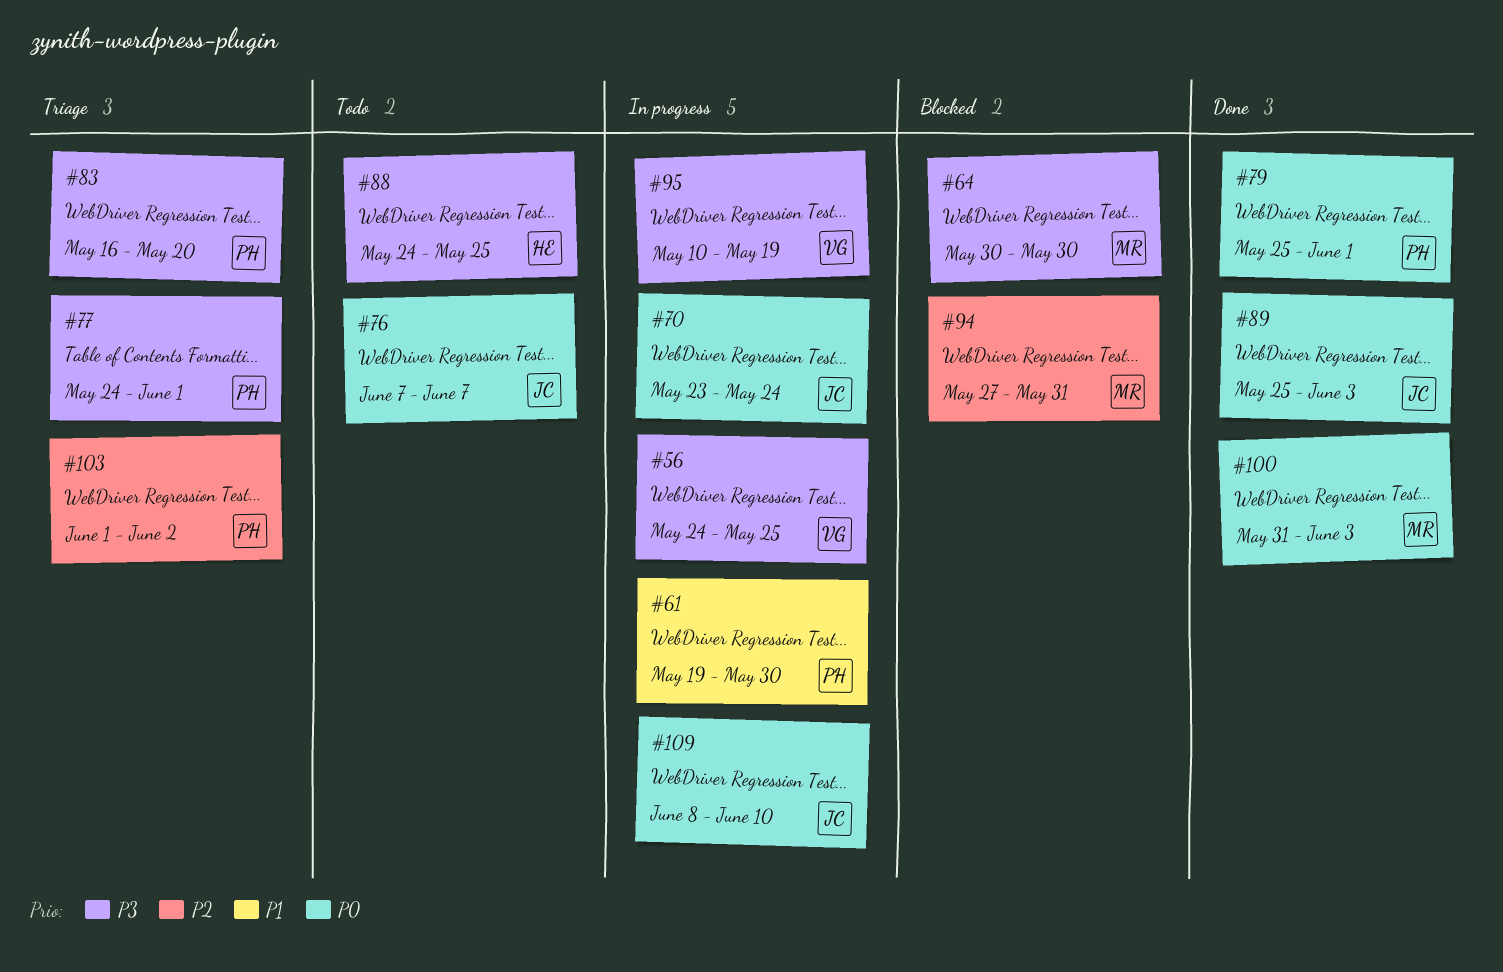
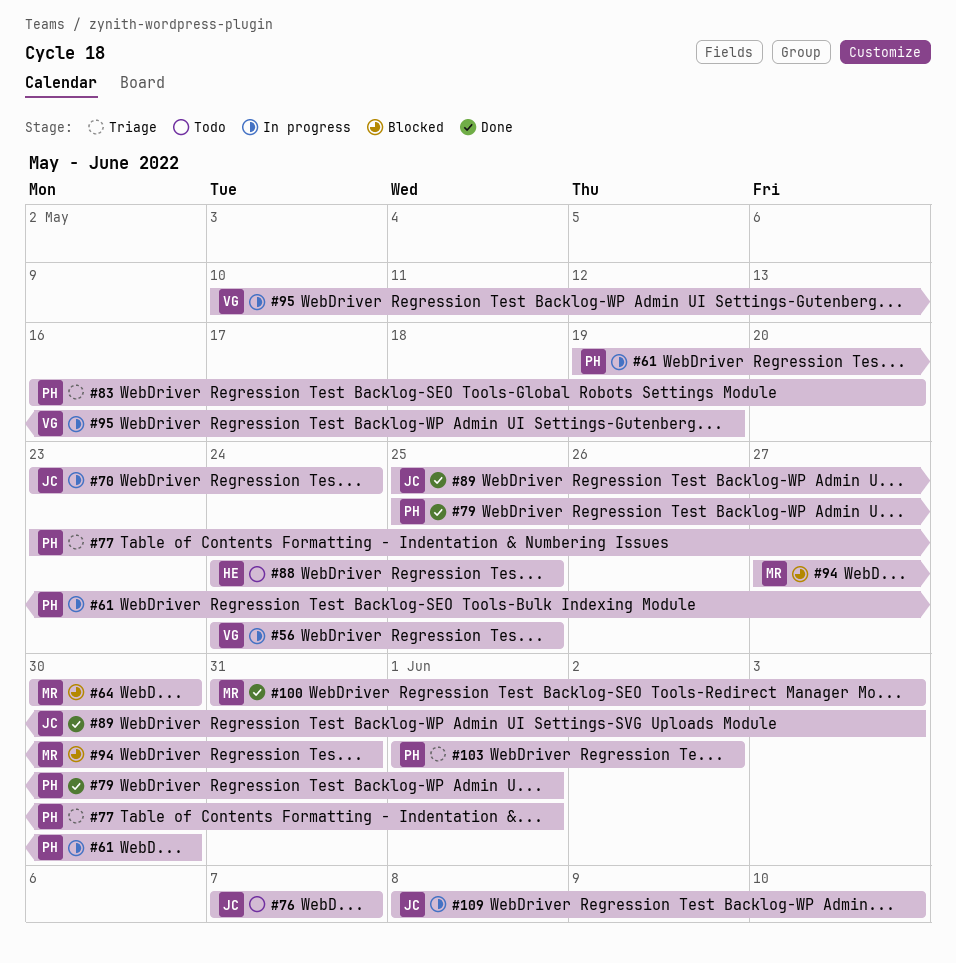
#77, start: May 24 -> May 23

